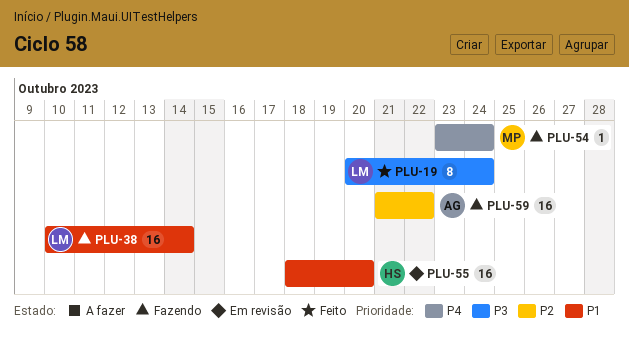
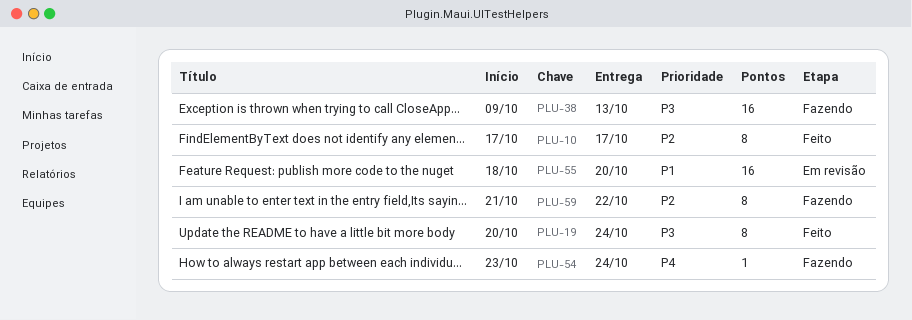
PLU-10: none -> present
PLU-38, priority: P1 -> P3
PLU-38, start: Oct 10 -> Oct 9
PLU-38, due: Oct 14 -> Oct 13
PLU-59, estimate: 16 -> 8

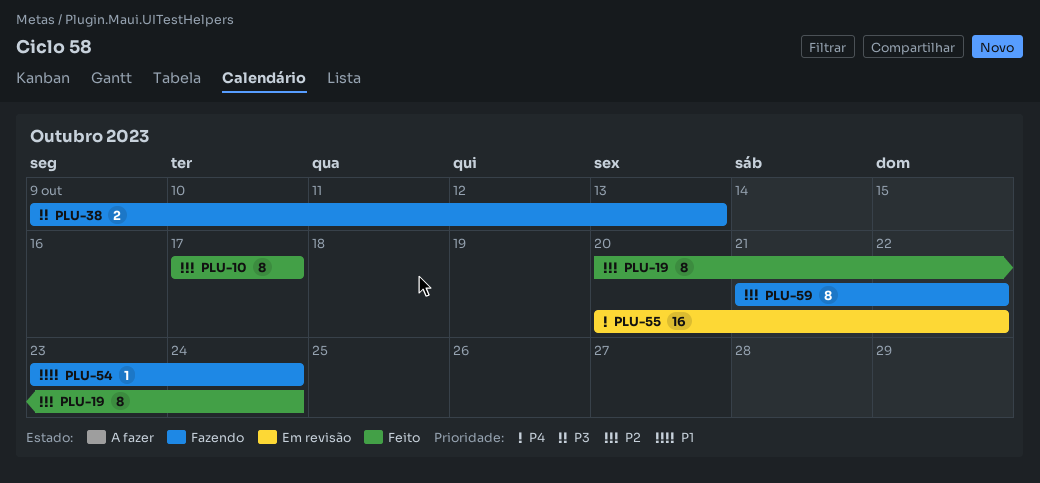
PLU-19, priority: P3 -> P2
PLU-38, estimate: 16 -> 2
PLU-54, priority: P4 -> P1
PLU-55, priority: P1 -> P4
PLU-55, start: Oct 18 -> Oct 20
PLU-55, due: Oct 20 -> Oct 22

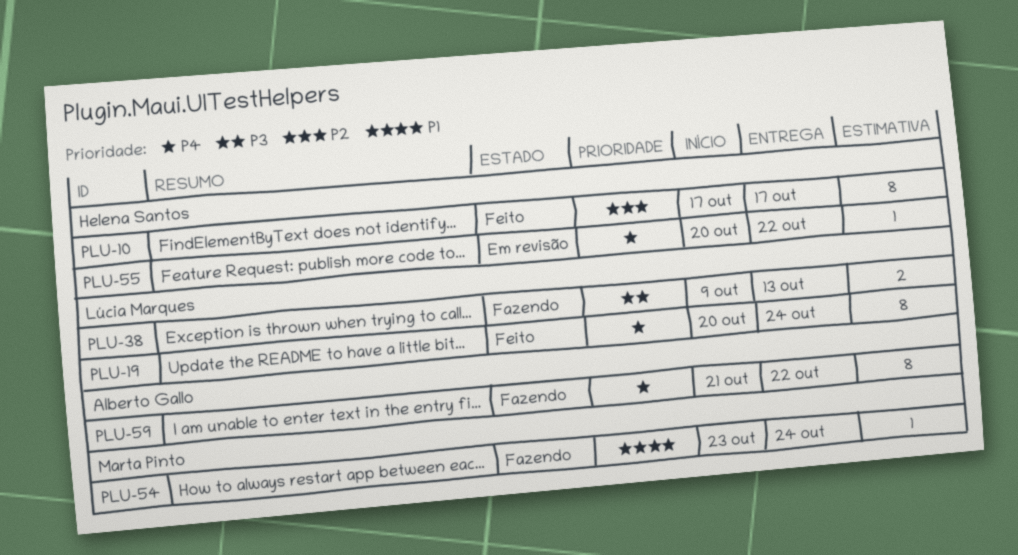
PLU-19, priority: P2 -> P4
PLU-55, estimate: 16 -> 1
PLU-59, priority: P2 -> P4

